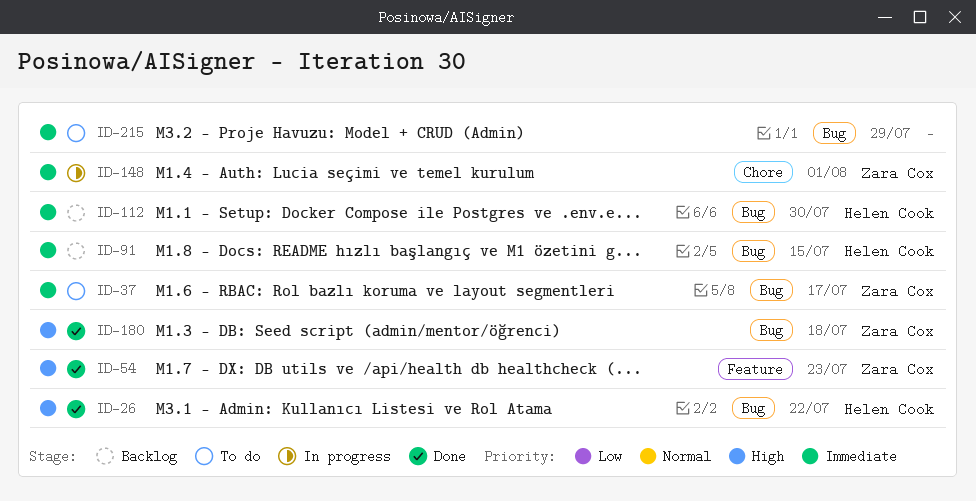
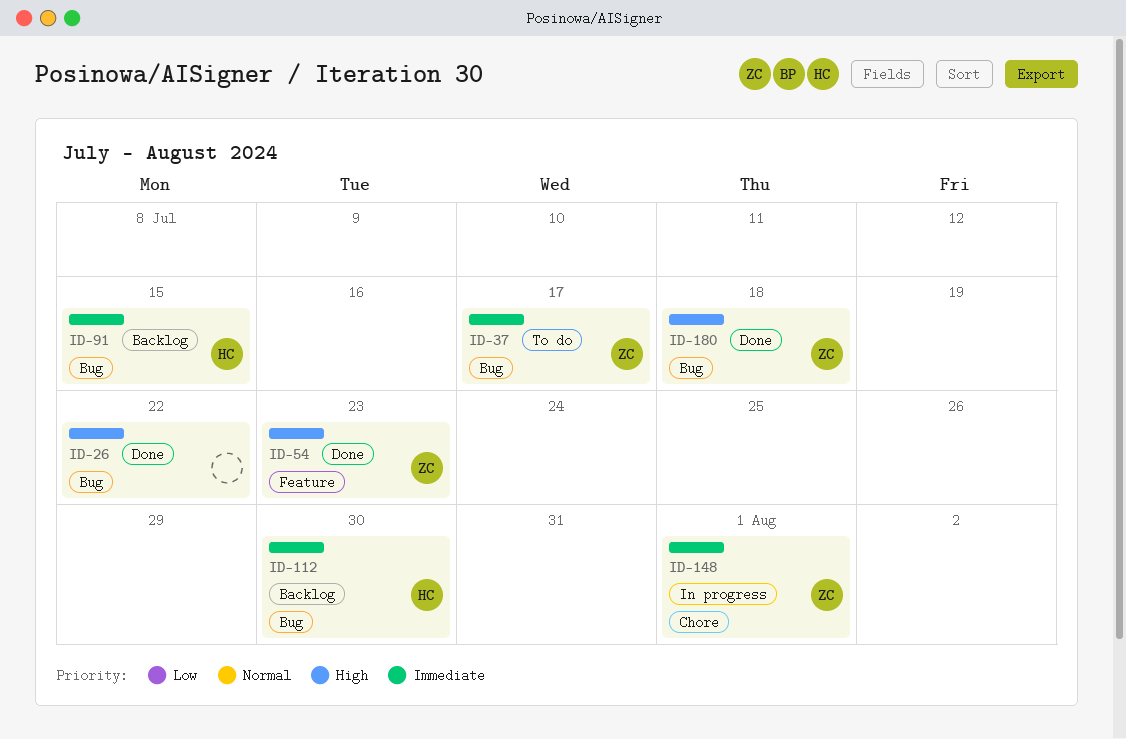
ID-26, owner: Helen Cook -> none
ID-215: present -> none

